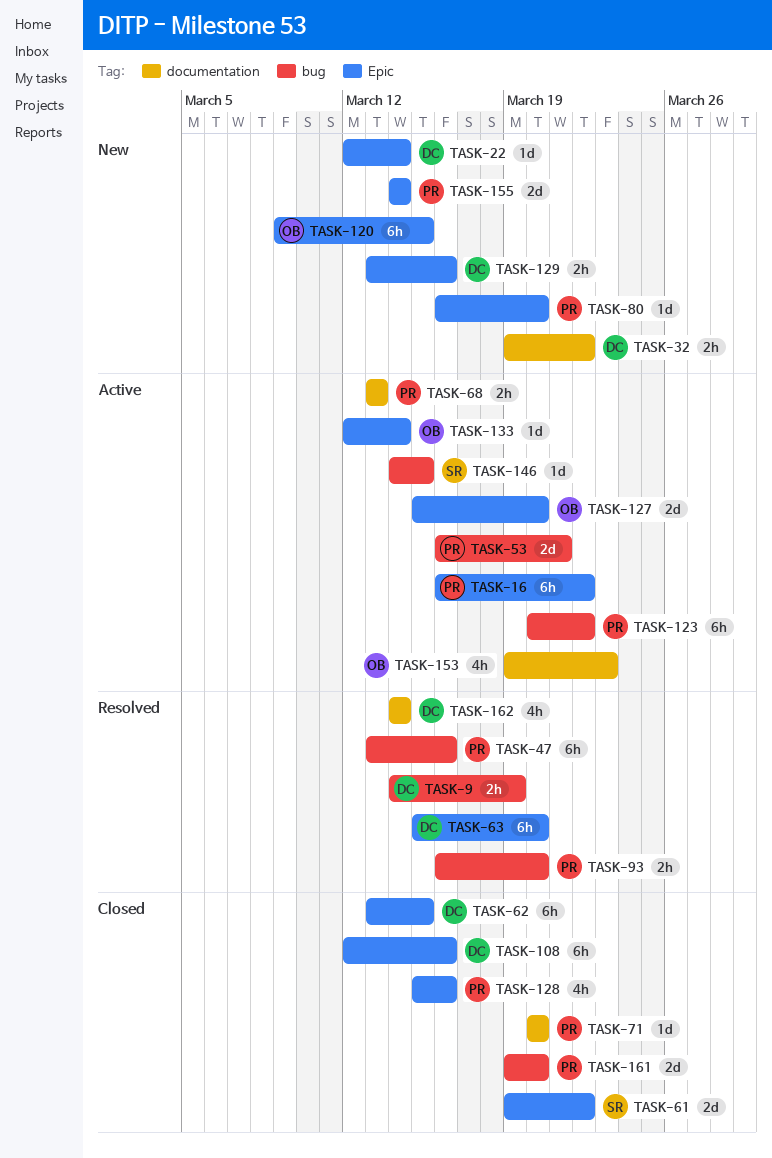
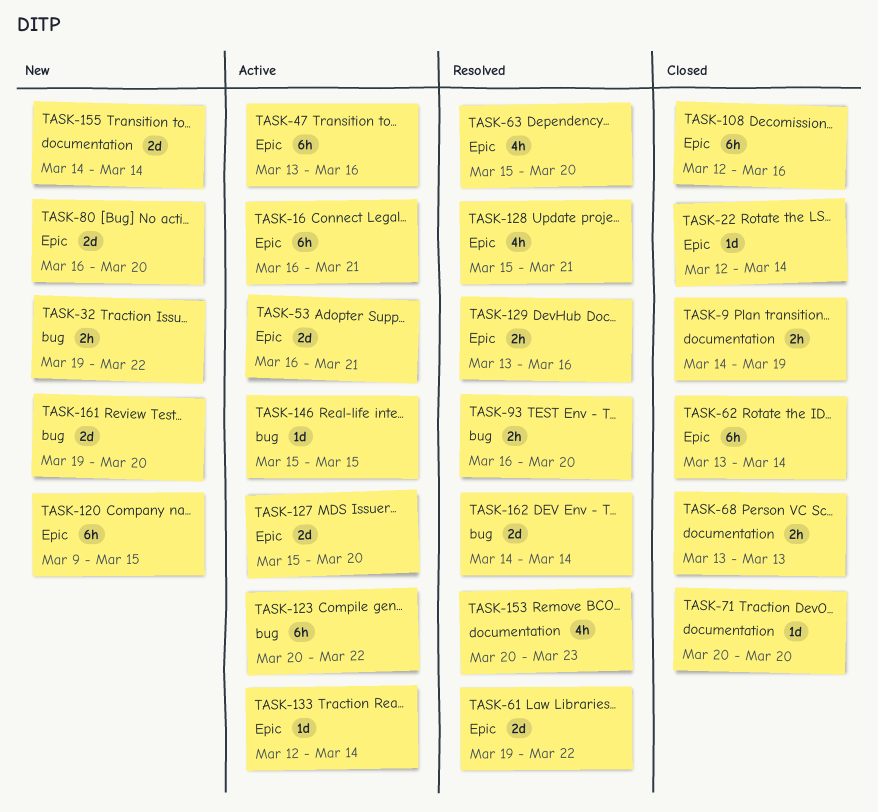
TASK-9, status: Resolved -> Closed
TASK-9, label: bug -> documentation
TASK-16, due: Mar 22 -> Mar 21
TASK-22, status: New -> Closed
TASK-32, label: documentation -> bug
TASK-47, status: Resolved -> Active
TASK-47, label: bug -> Epic
TASK-53, label: bug -> Epic
TASK-61, status: Closed -> Resolved
TASK-62, due: Mar 15 -> Mar 14
TASK-63, estimate: 6h -> 4h
TASK-68, status: Active -> Closed
TASK-80, estimate: 1d -> 2d
TASK-128, status: Closed -> Resolved
TASK-128, due: Mar 16 -> Mar 21
TASK-129, status: New -> Resolved
TASK-146, start: Mar 14 -> Mar 15
TASK-153, status: Active -> Resolved
TASK-153, start: Mar 19 -> Mar 20
TASK-155, label: Epic -> documentation
TASK-161, status: Closed -> New
TASK-162, label: documentation -> bug
TASK-162, estimate: 4h -> 2d

